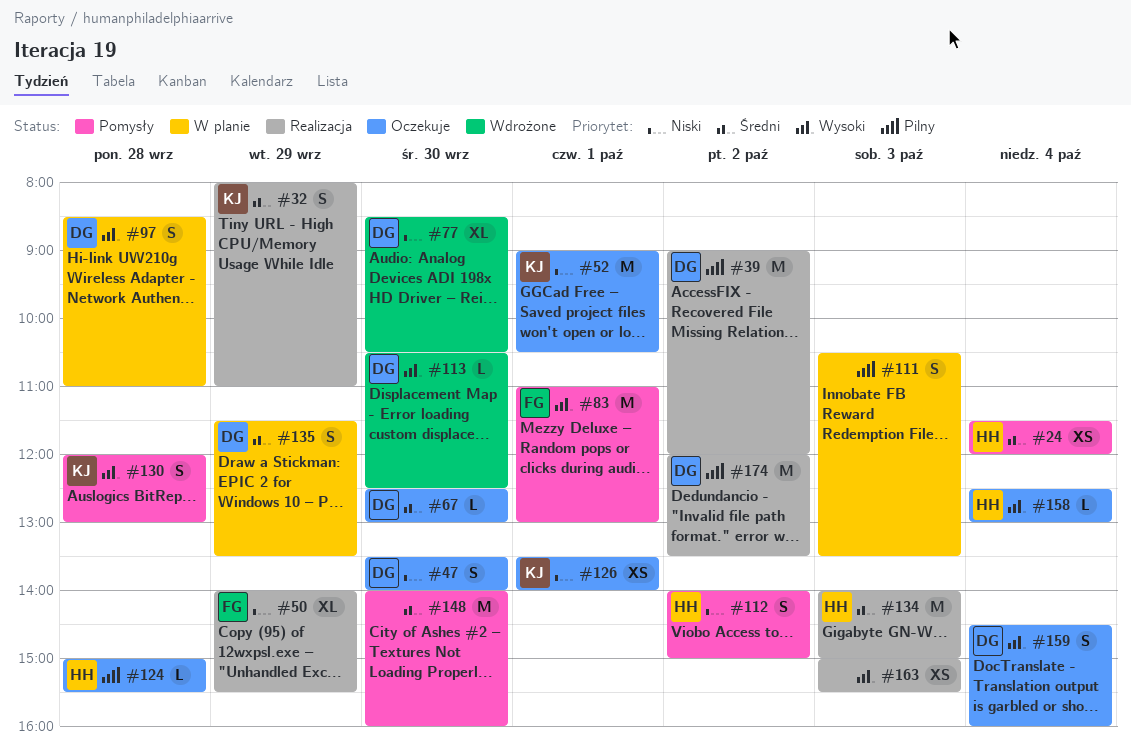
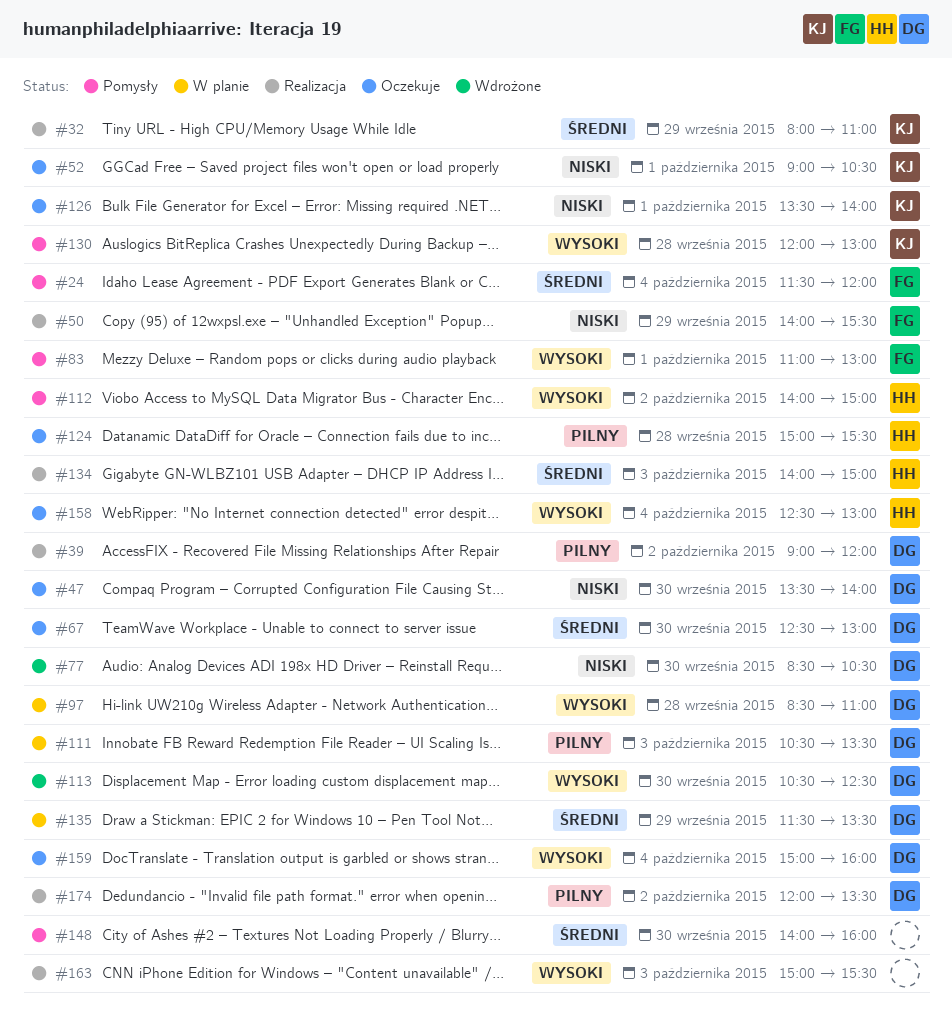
#24, owner: HH -> FG
#111, owner: none -> DG
#112, priority: Niski -> Wysoki
#159, begins: 14:30 -> 15:00

